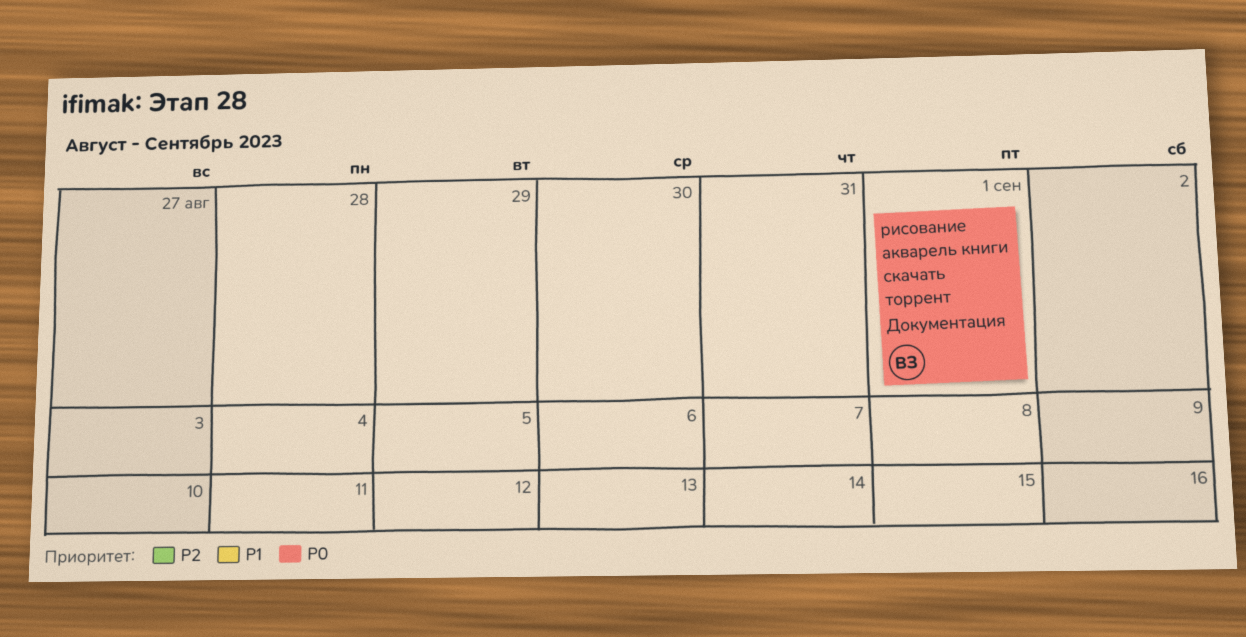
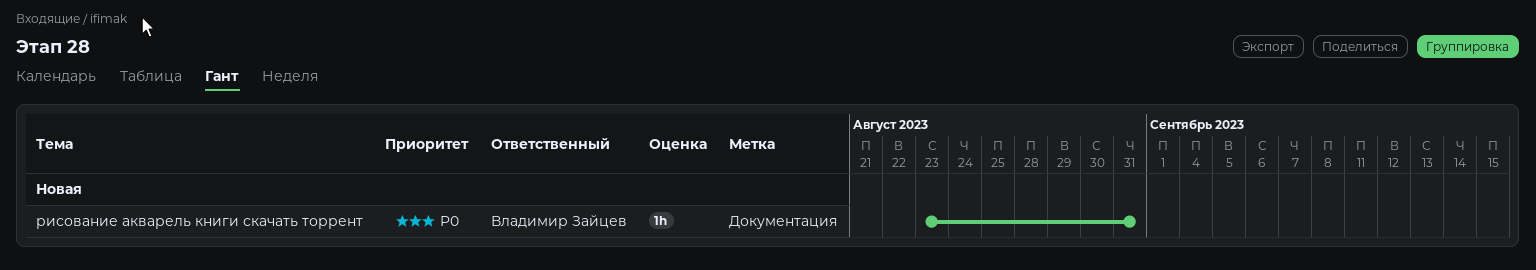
рисование акварель книги скачать торрент, due: Sep 1 -> Aug 31

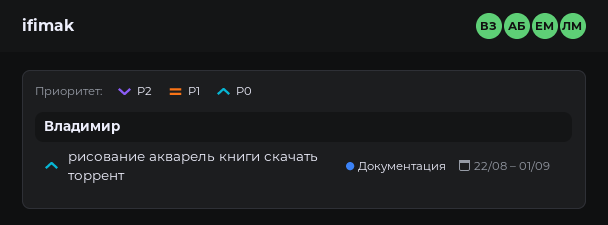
рисование акварель книги скачать торрент, start: Aug 23 -> Aug 22
рисование акварель книги скачать торрент, due: Aug 31 -> Sep 1

